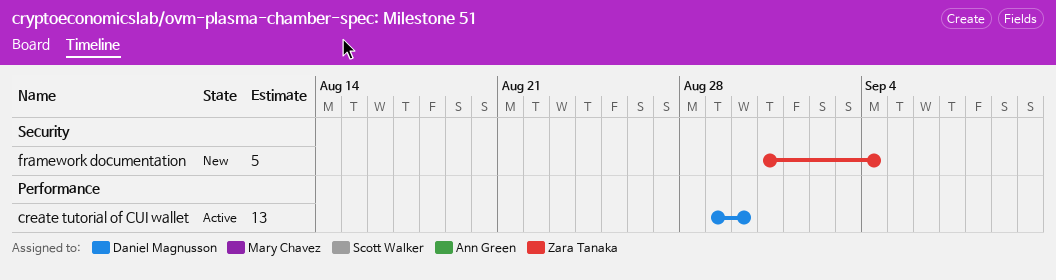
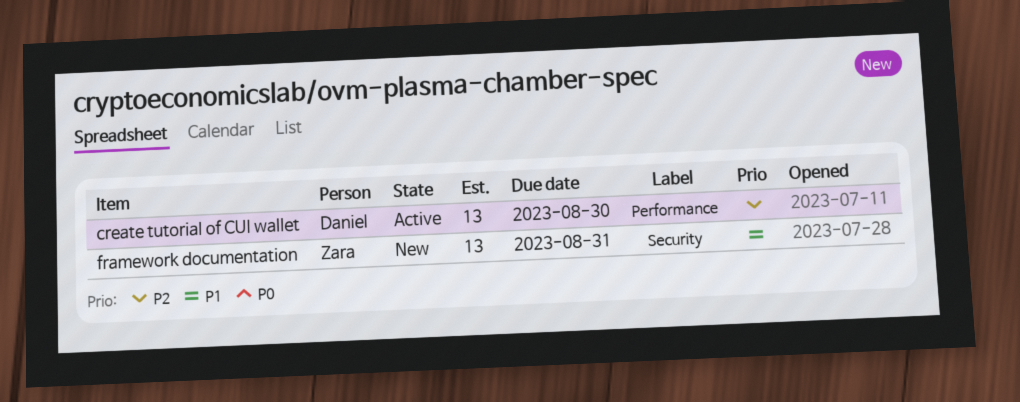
framework documentation, estimate: 5 -> 13
framework documentation, due: Sep 4 -> Aug 31

